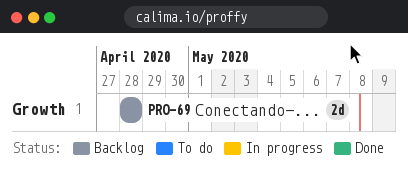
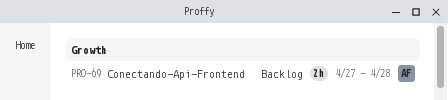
PRO-69, estimate: 2d -> 2h
PRO-69, start: Apr 28 -> Apr 27

